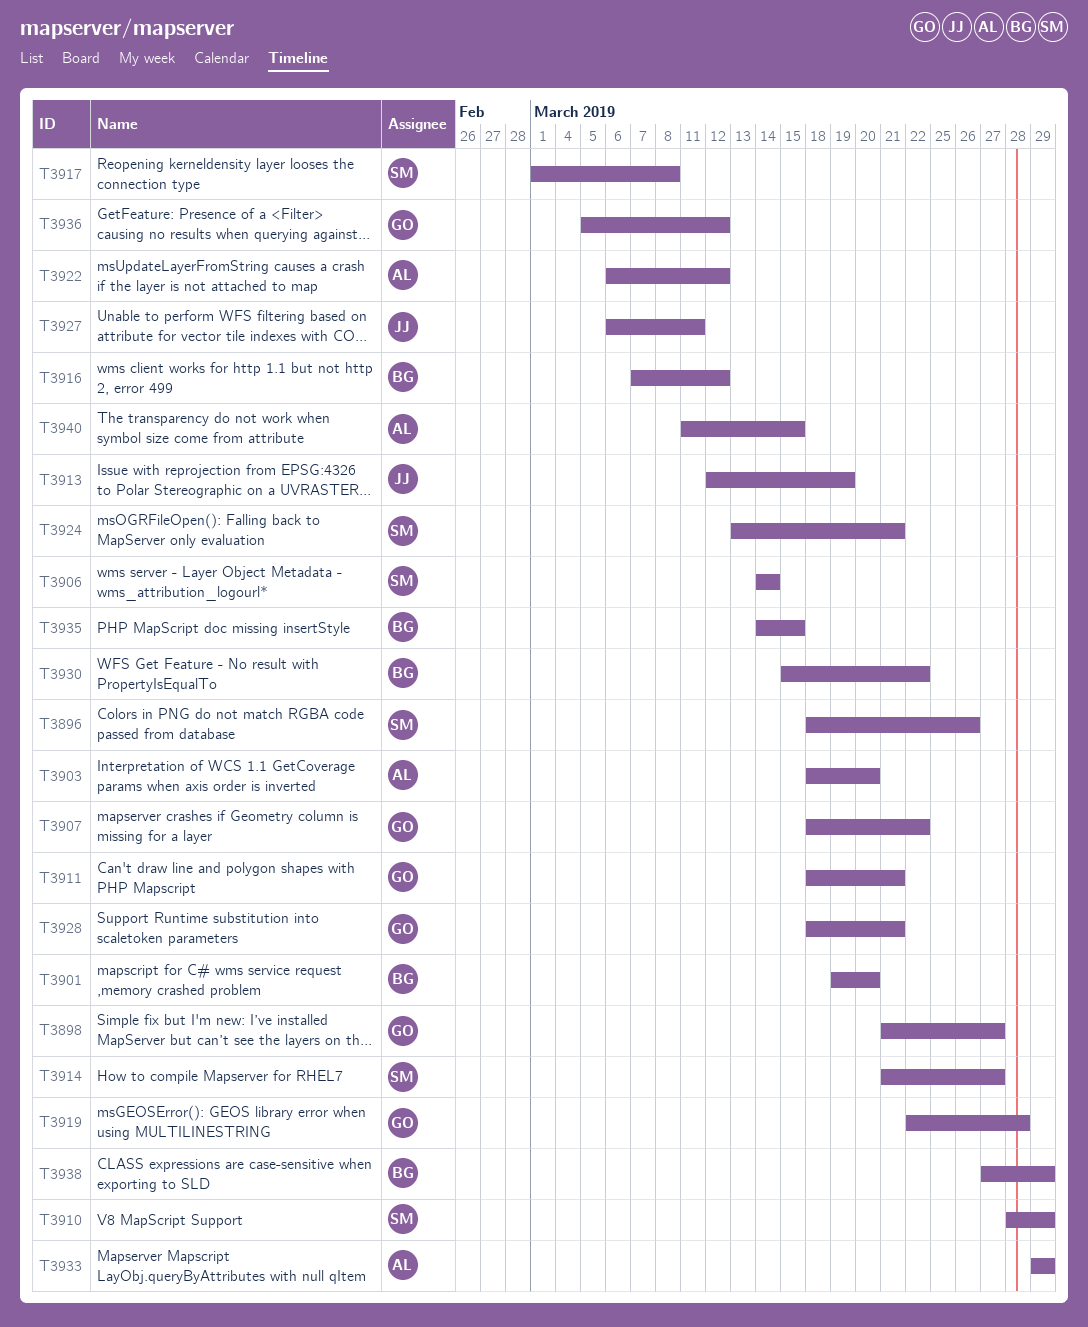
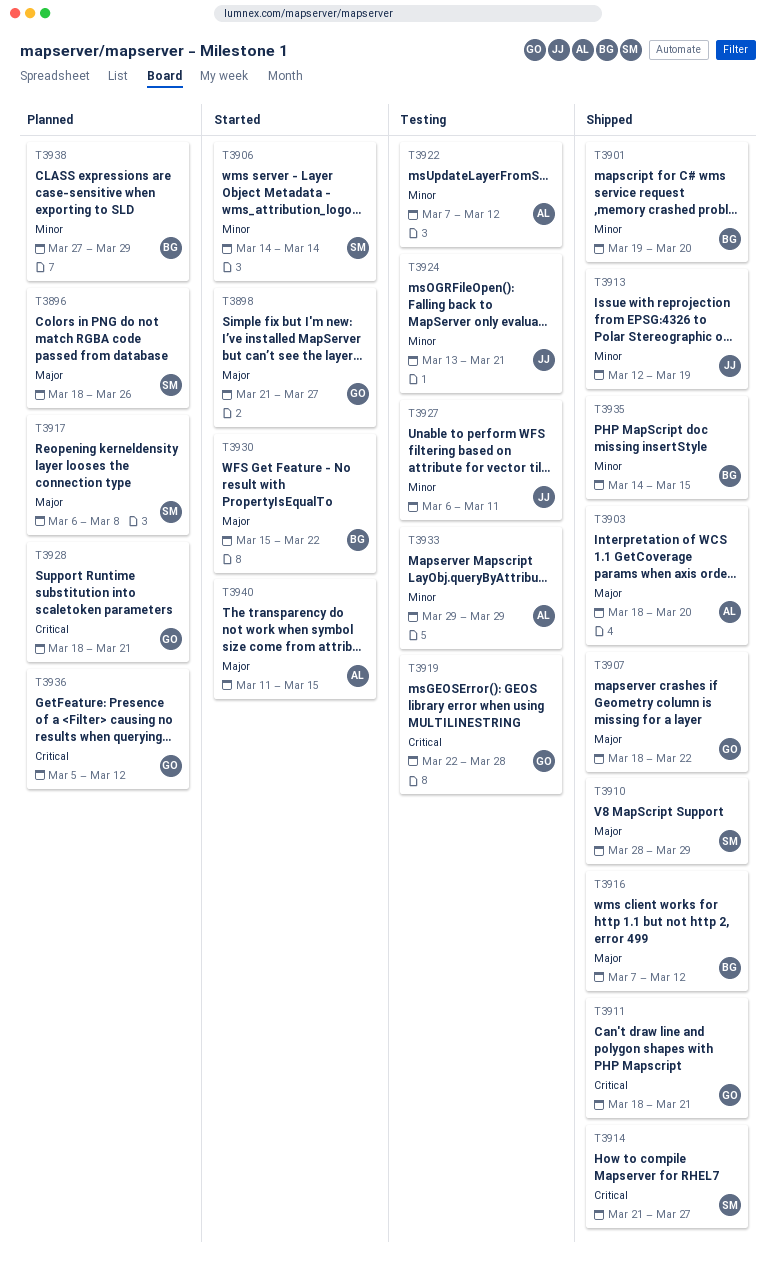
T3917, start: Mar 1 -> Mar 6
T3922, start: Mar 6 -> Mar 7
T3924, owner: SM -> JJ

